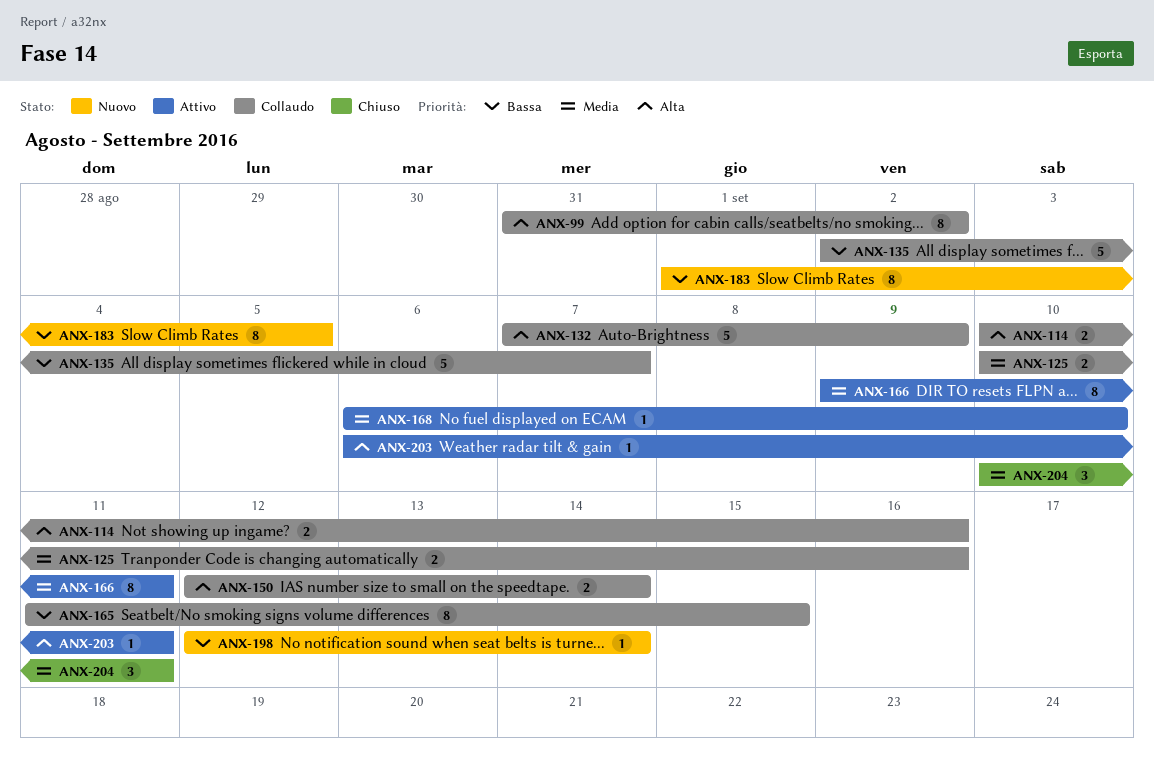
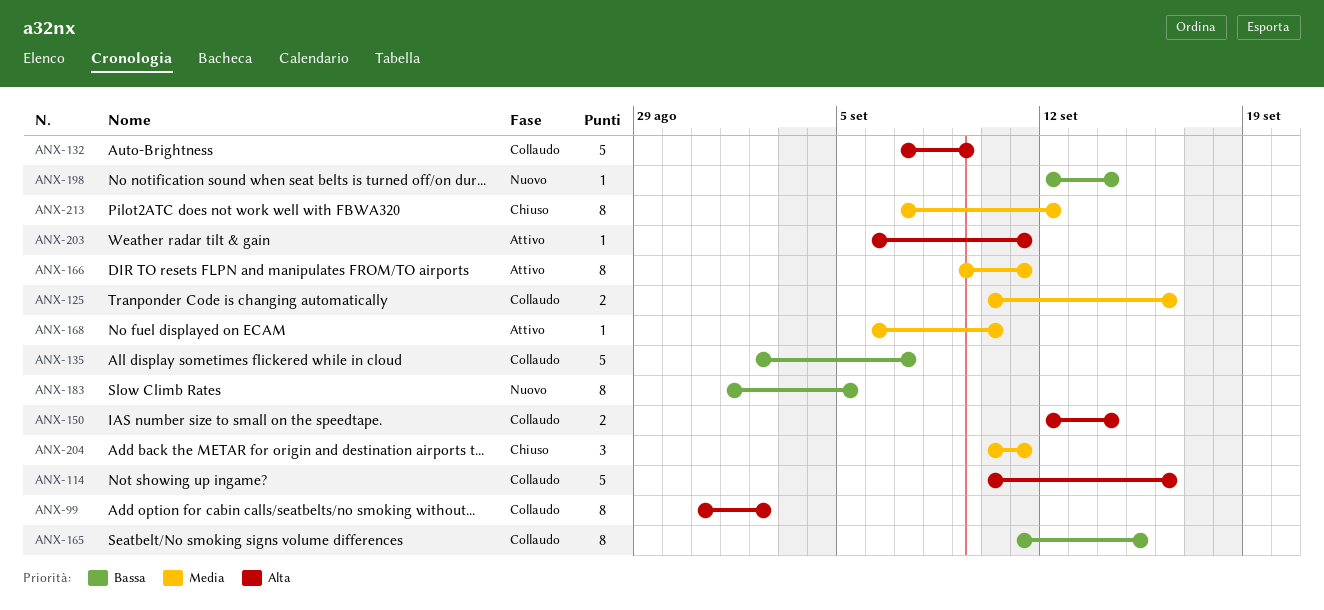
ANX-114, estimate: 2 -> 5
ANX-213: none -> present

